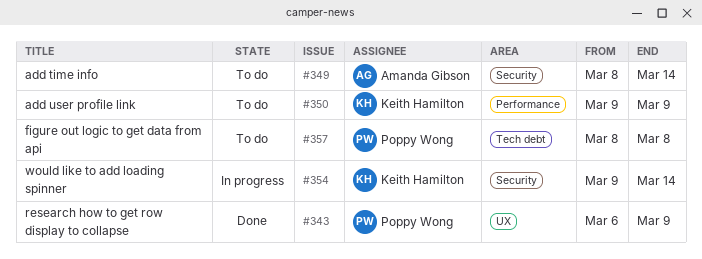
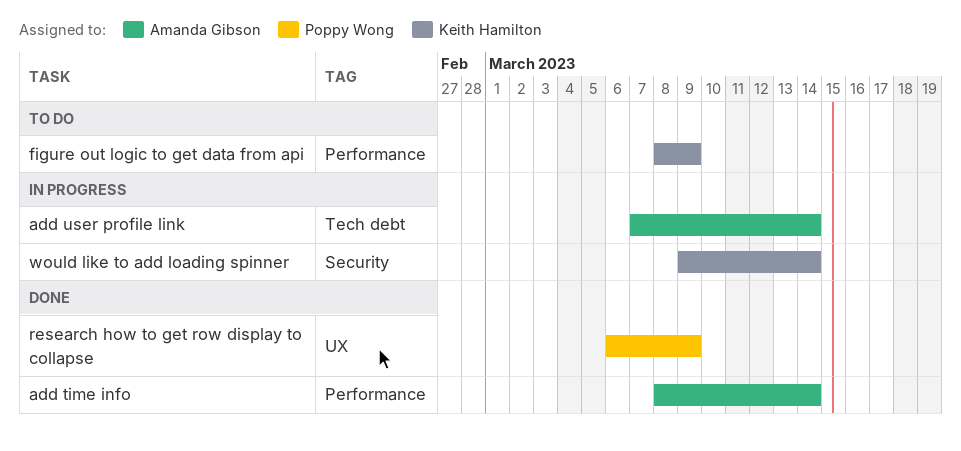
add time info, status: To do -> Done
add time info, label: Security -> Performance
add user profile link, status: To do -> In progress
add user profile link, owner: Keith Hamilton -> Amanda Gibson
add user profile link, label: Performance -> Tech debt
add user profile link, start: Mar 9 -> Mar 7
add user profile link, due: Mar 9 -> Mar 14
figure out logic to get data from api, owner: Poppy Wong -> Keith Hamilton
figure out logic to get data from api, label: Tech debt -> Performance
figure out logic to get data from api, due: Mar 8 -> Mar 9

